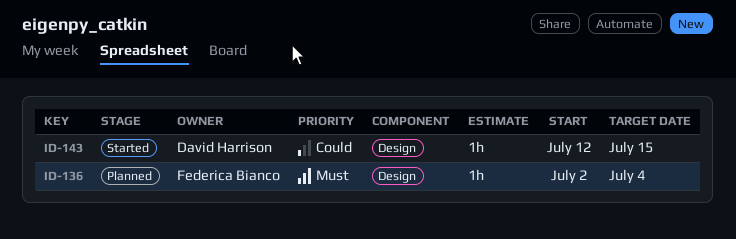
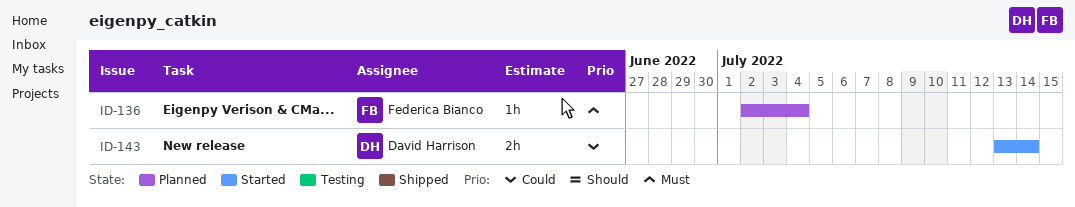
ID-143, estimate: 1h -> 2h
ID-143, start: Jul 12 -> Jul 13
ID-143, due: Jul 15 -> Jul 14

